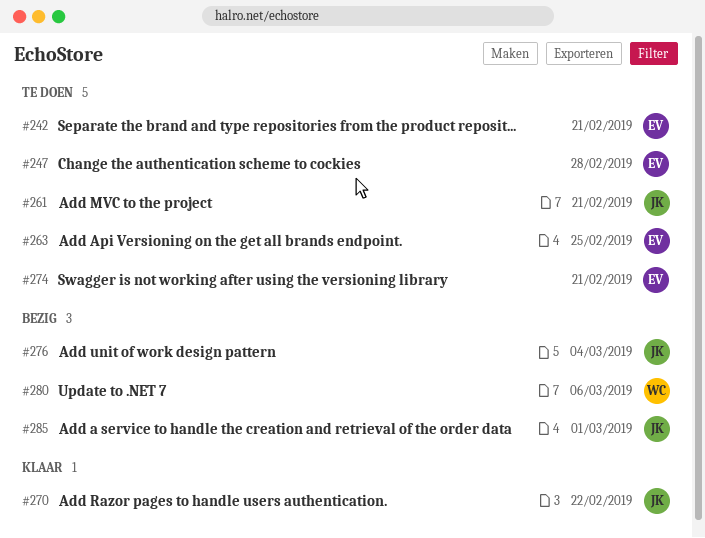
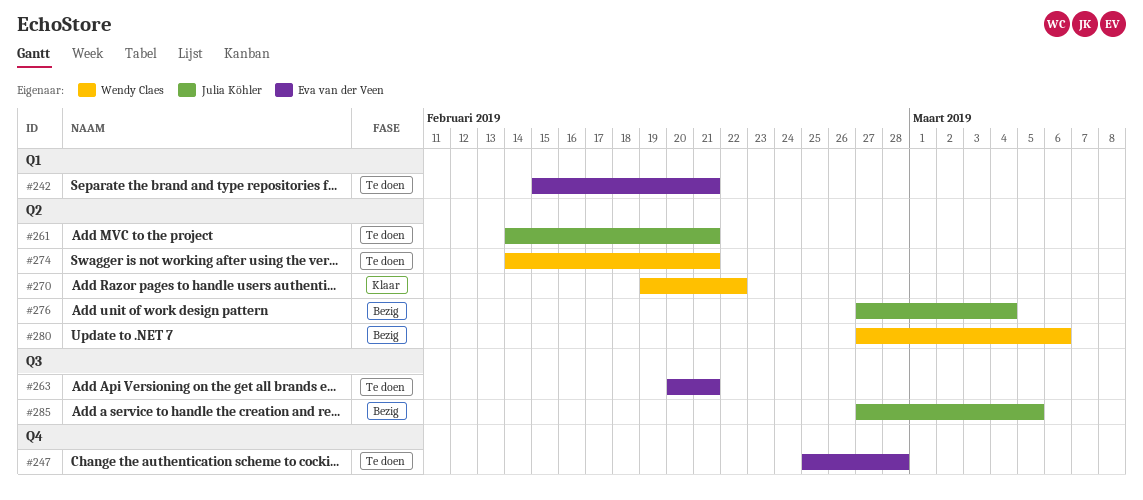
#263, due: Feb 25 -> Feb 21
#270, owner: Julia Köhler -> Wendy Claes
#274, owner: Eva van der Veen -> Wendy Claes
#285, due: Mar 1 -> Mar 5

